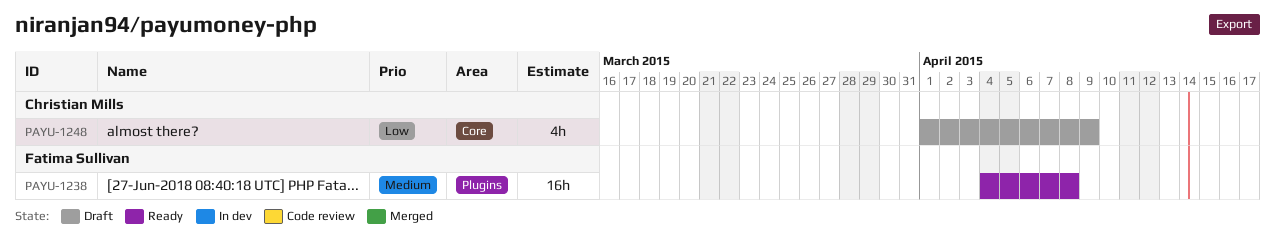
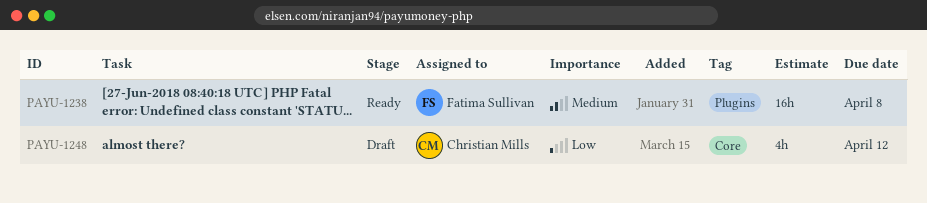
PAYU-1248, due: Apr 9 -> Apr 12

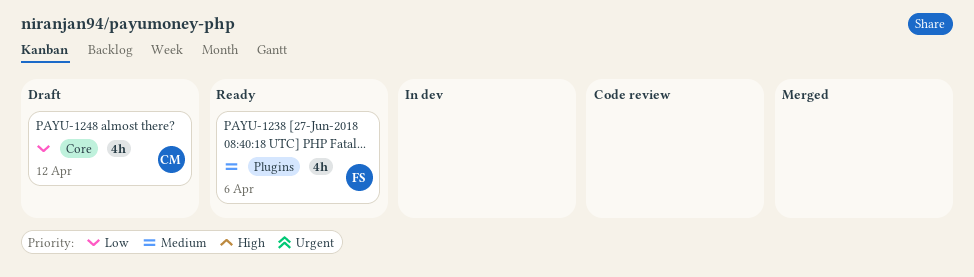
PAYU-1238, estimate: 16h -> 4h
PAYU-1238, due: Apr 8 -> Apr 6

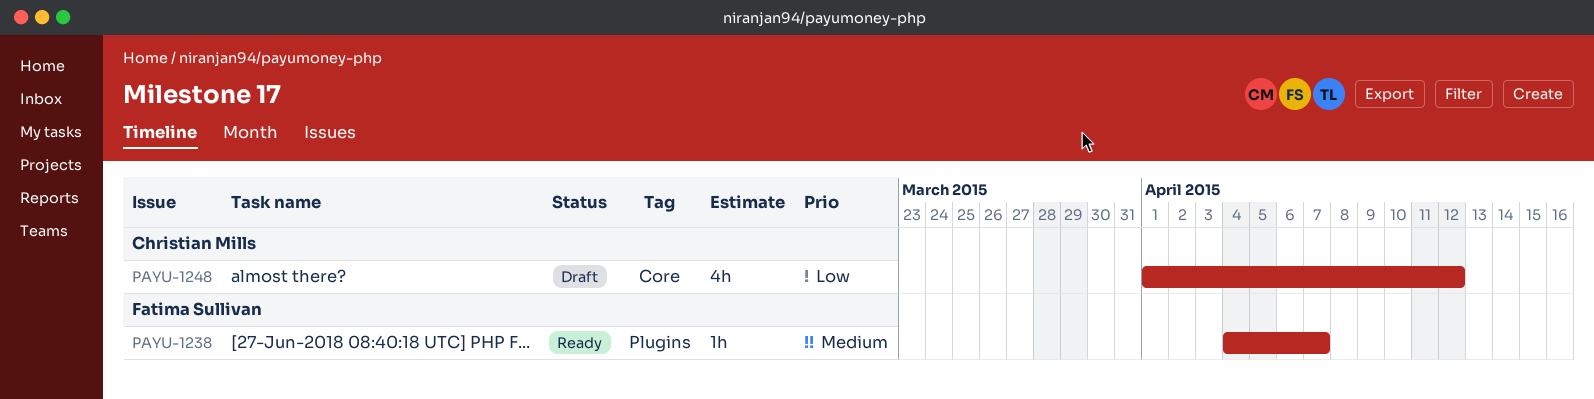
PAYU-1238, estimate: 4h -> 1h
PAYU-1238, due: Apr 6 -> Apr 7

